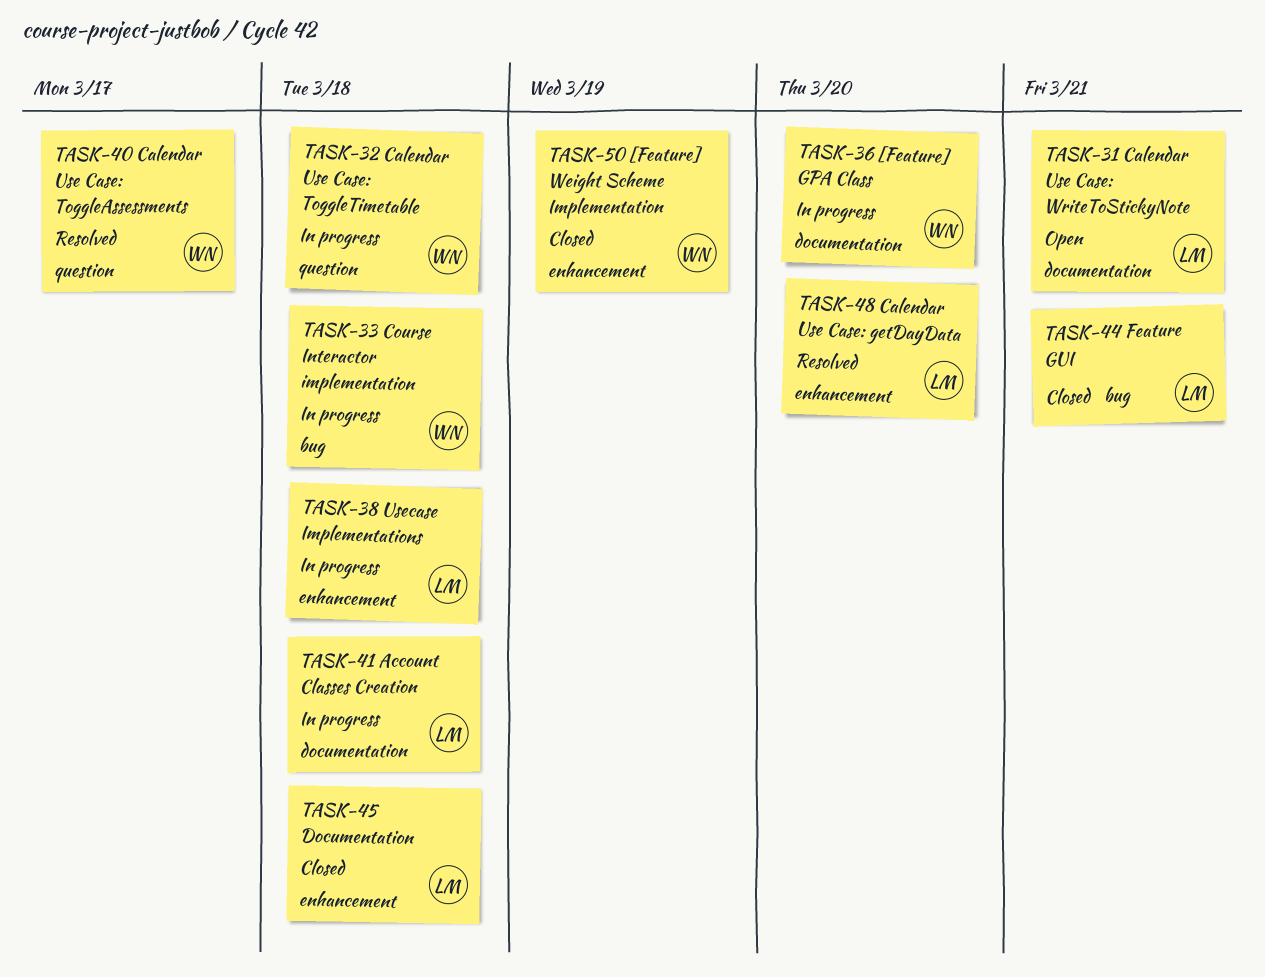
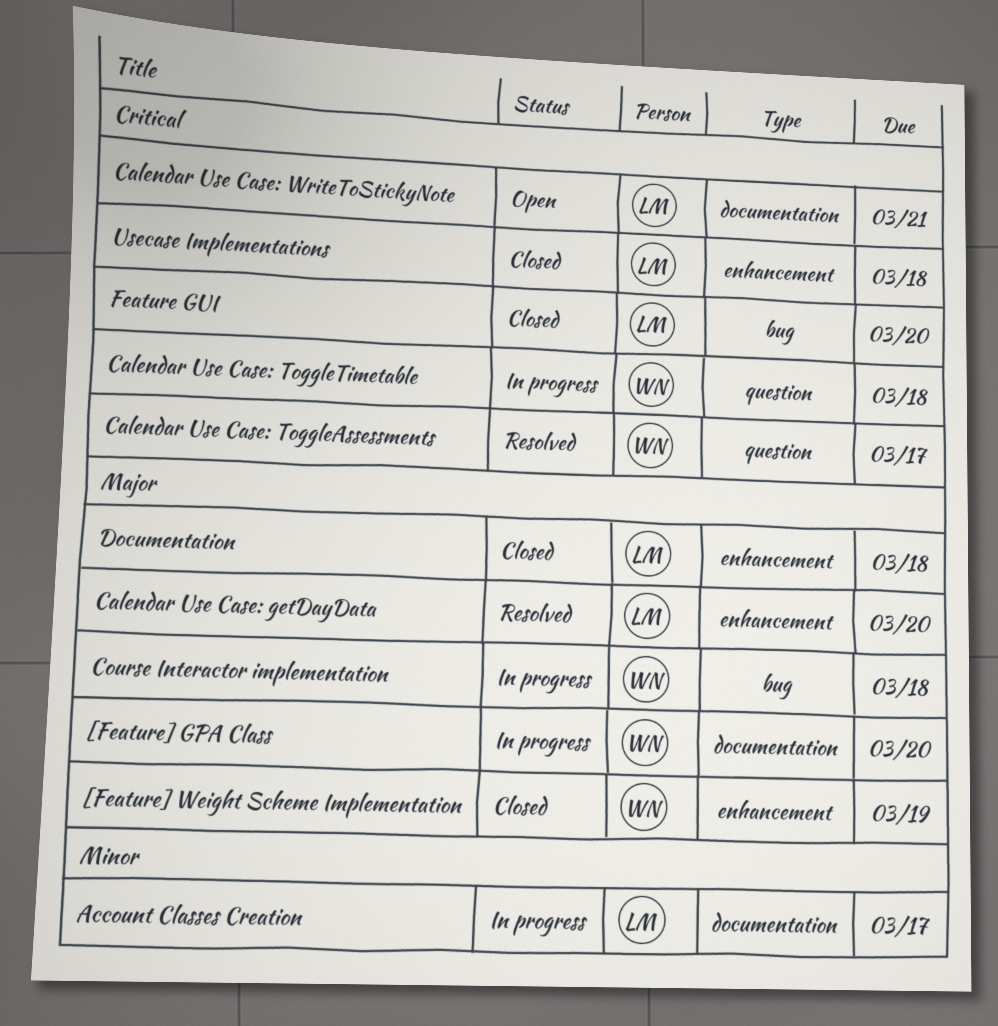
Account Classes Creation, due: Mar 18 -> Mar 17
Feature GUI, due: Mar 21 -> Mar 20
Usecase Implementations, status: In progress -> Closed

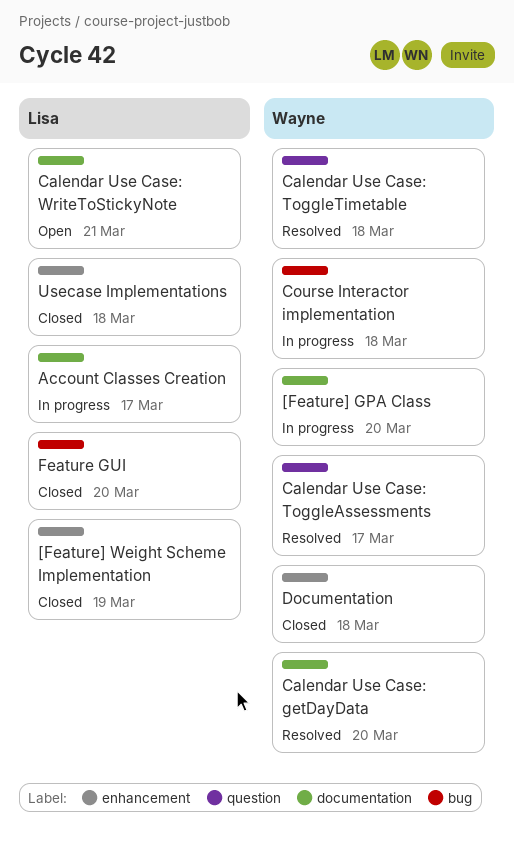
[Feature] Weight Scheme Implementation, owner: Wayne -> Lisa
Calendar Use Case: getDayData, owner: Lisa -> Wayne
Calendar Use Case: getDayData, label: enhancement -> documentation
Calendar Use Case: ToggleTimetable, status: In progress -> Resolved
Documentation, owner: Lisa -> Wayne

